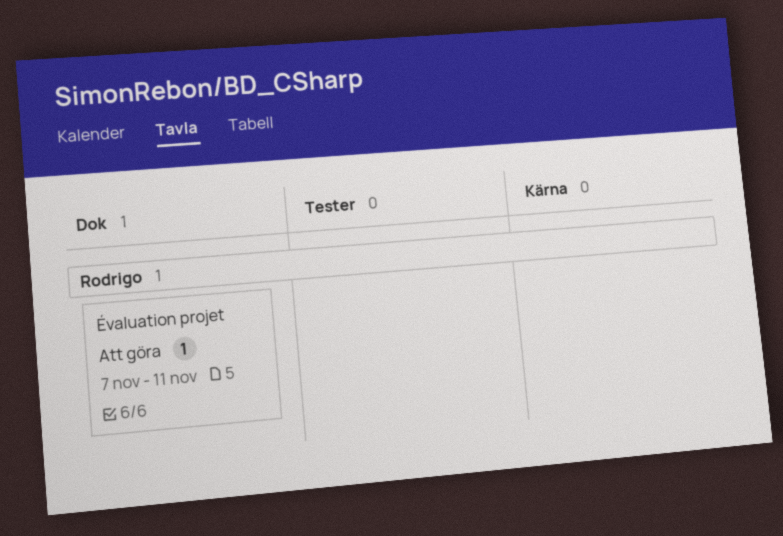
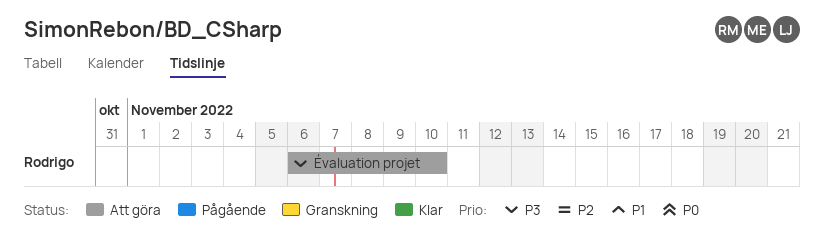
Évaluation projet, start: Nov 7 -> Nov 6
Évaluation projet, due: Nov 11 -> Nov 10

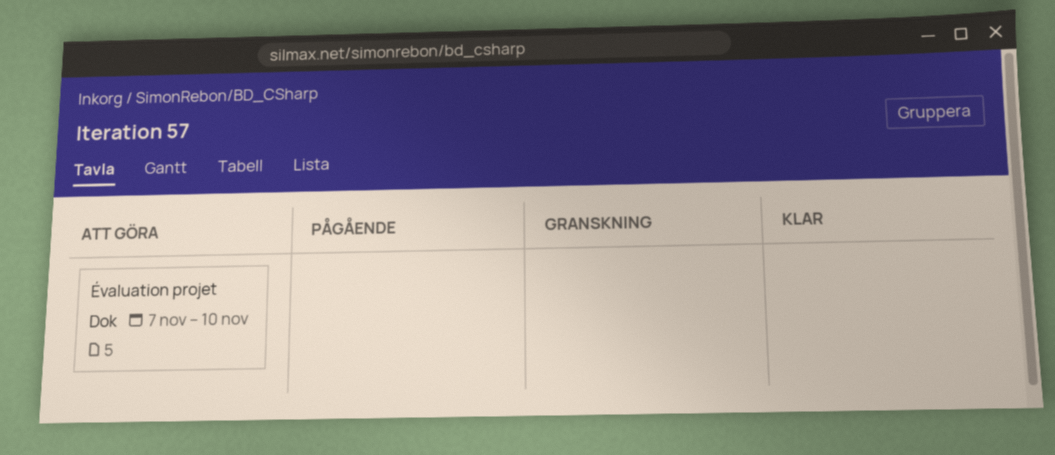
Évaluation projet, start: Nov 6 -> Nov 7

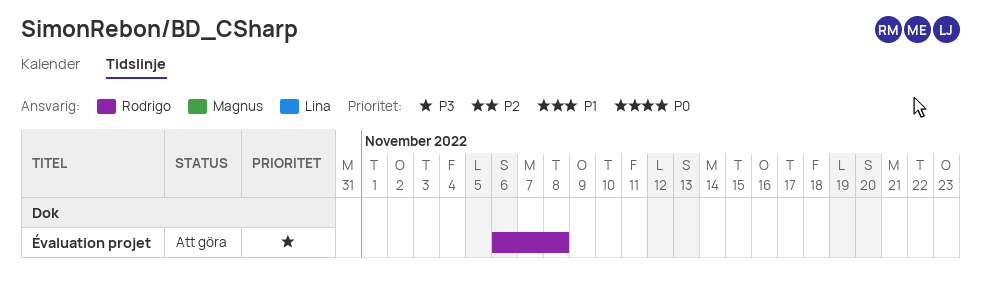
Évaluation projet, start: Nov 7 -> Nov 6
Évaluation projet, due: Nov 10 -> Nov 8

